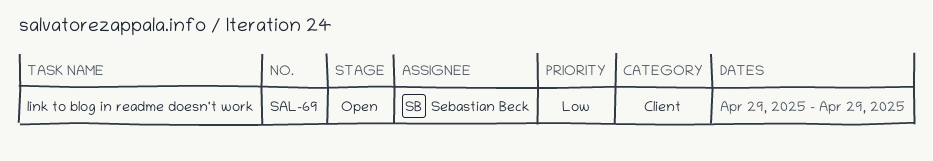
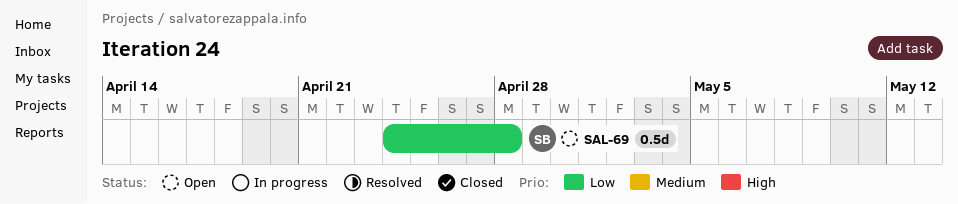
SAL-69, start: Apr 29 -> Apr 24
SAL-69, due: Apr 29 -> Apr 28

